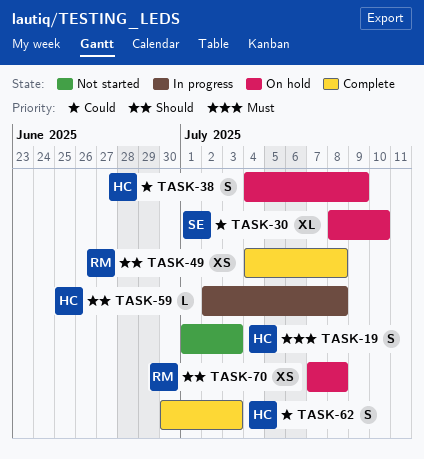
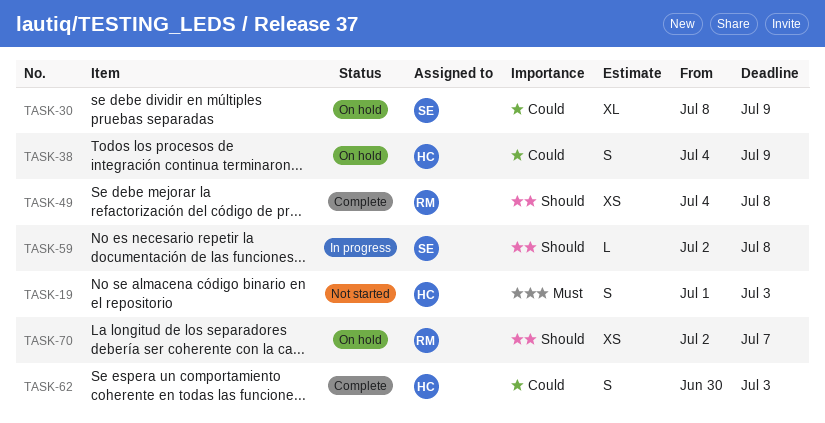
TASK-30, due: Jul 10 -> Jul 9
TASK-59, owner: HC -> SE
TASK-70, start: Jul 7 -> Jul 2
TASK-70, due: Jul 8 -> Jul 7

